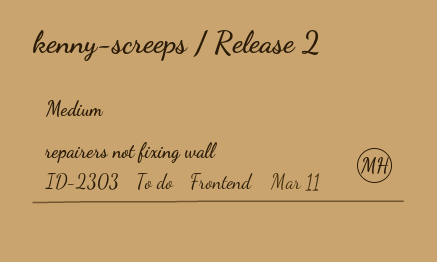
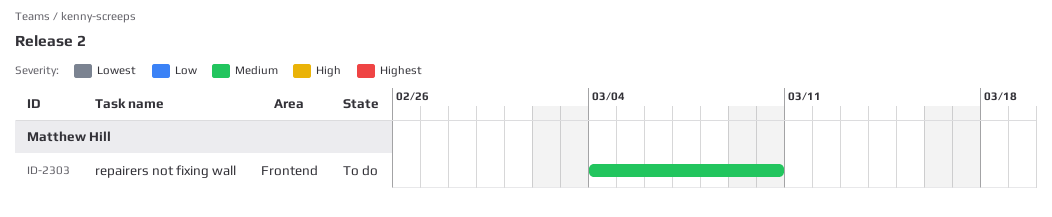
ID-2303, due: Mar 11 -> Mar 10

